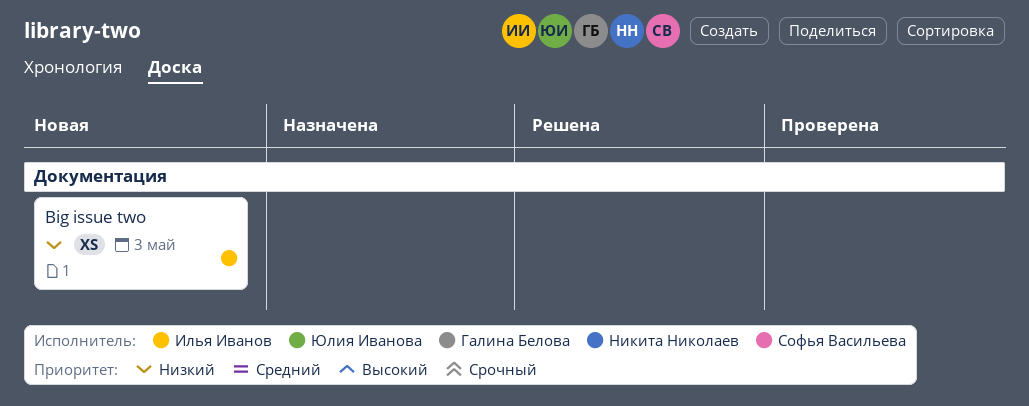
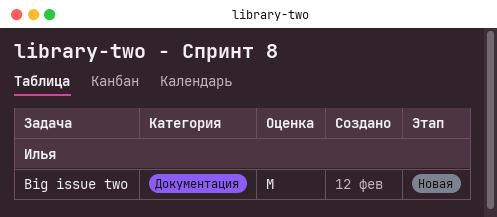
Big issue two, estimate: XS -> M

